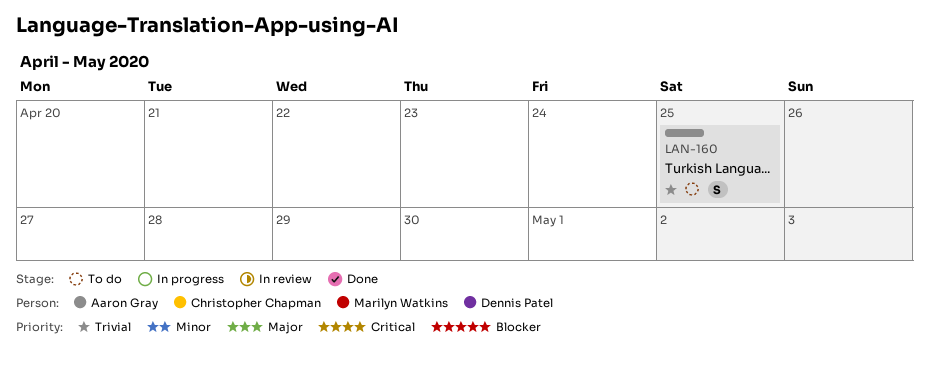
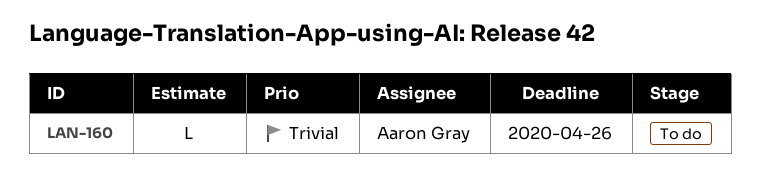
LAN-160, estimate: S -> L
LAN-160, due: Apr 25 -> Apr 26

